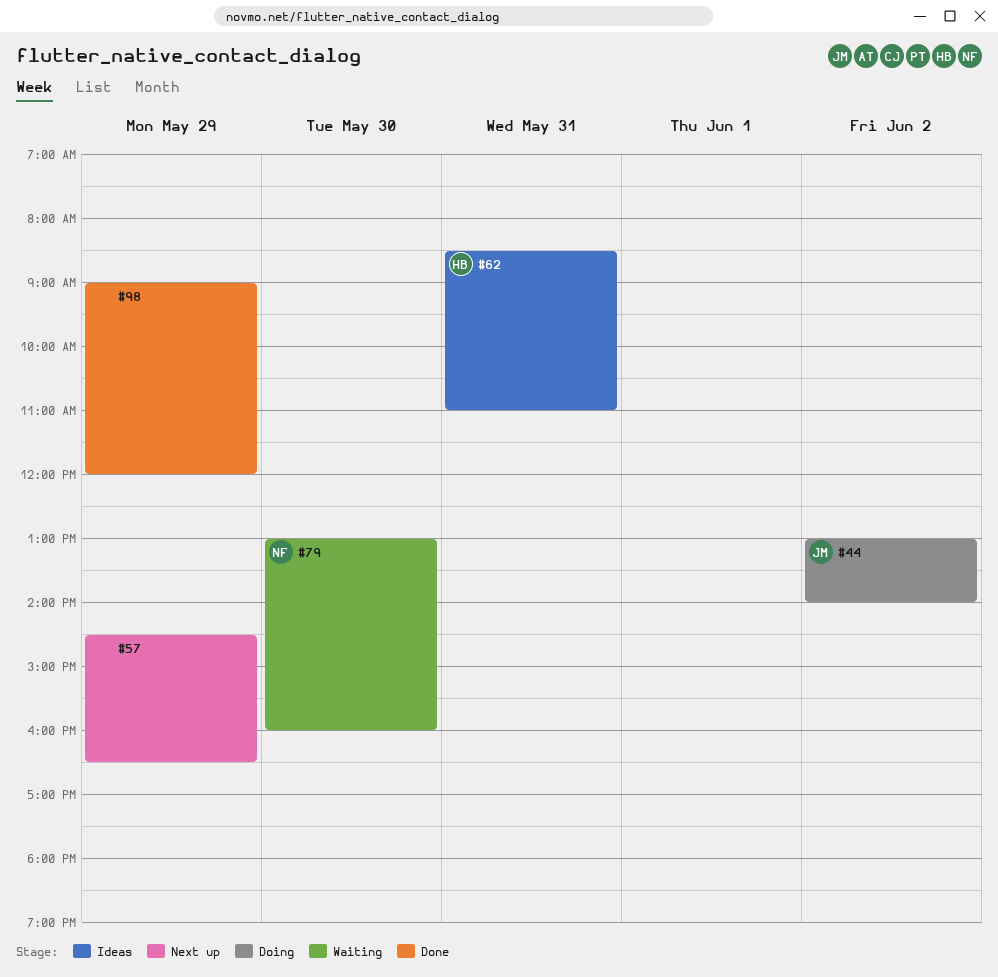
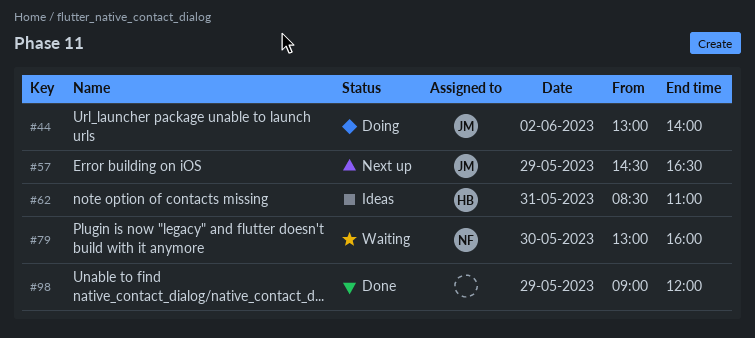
#57, owner: none -> JM

